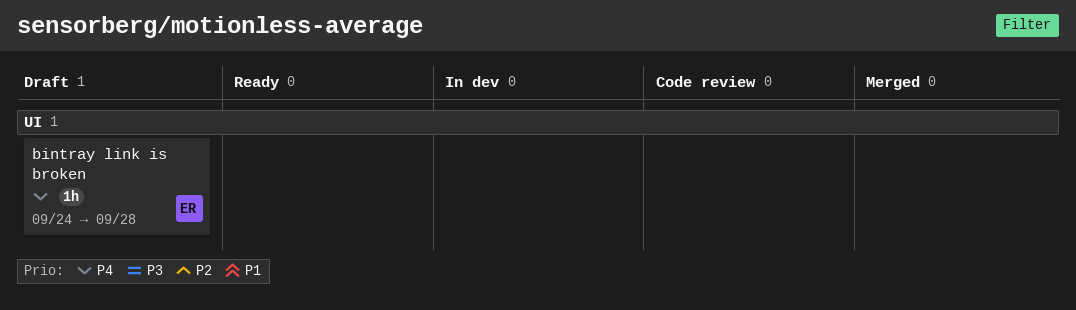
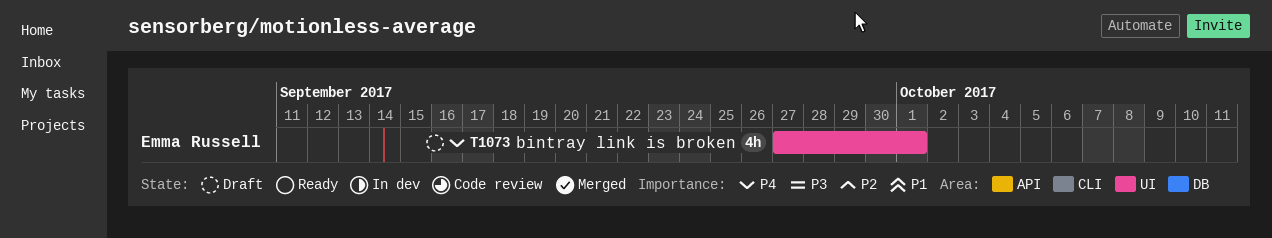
bintray link is broken, estimate: 1h -> 4h
bintray link is broken, start: Sep 24 -> Sep 27
bintray link is broken, due: Sep 28 -> Oct 1

